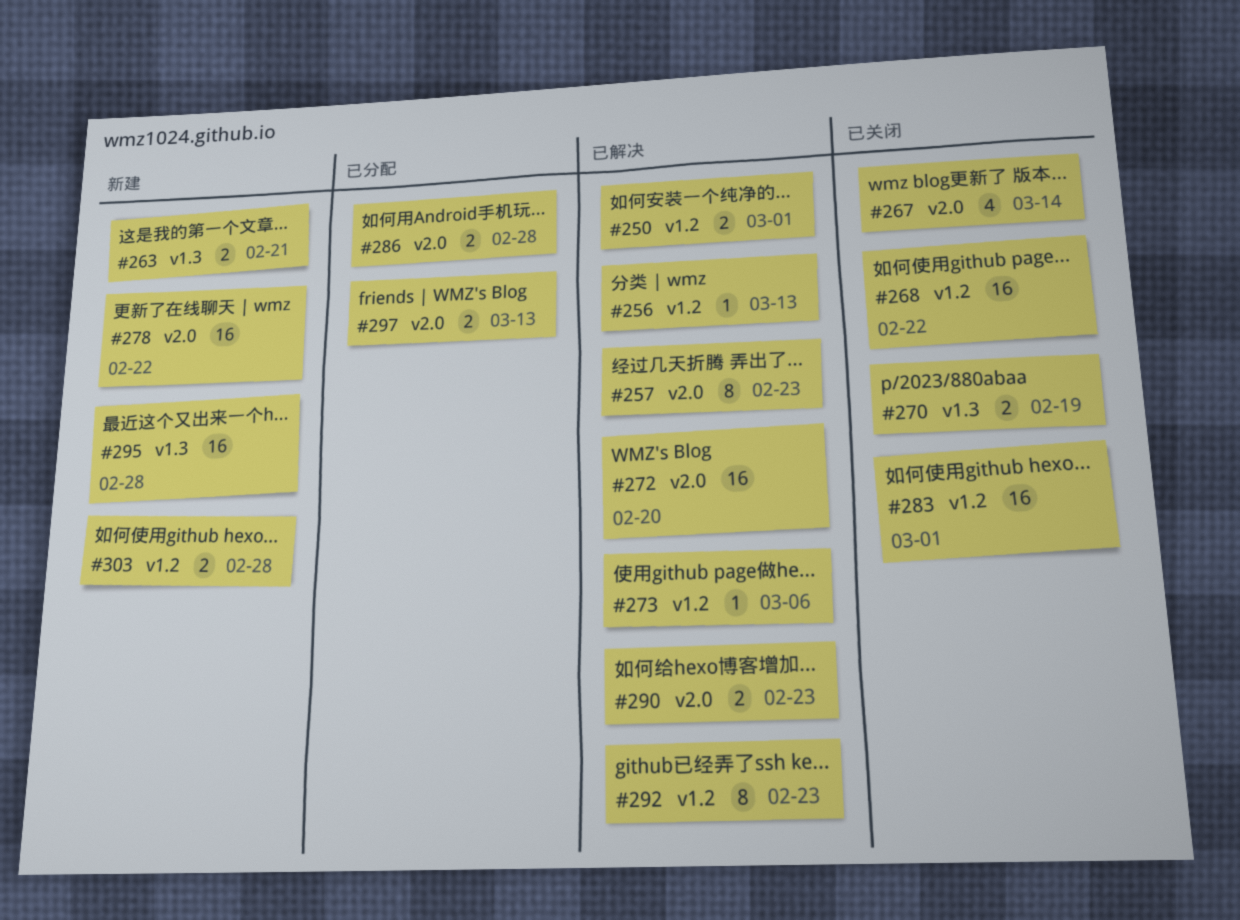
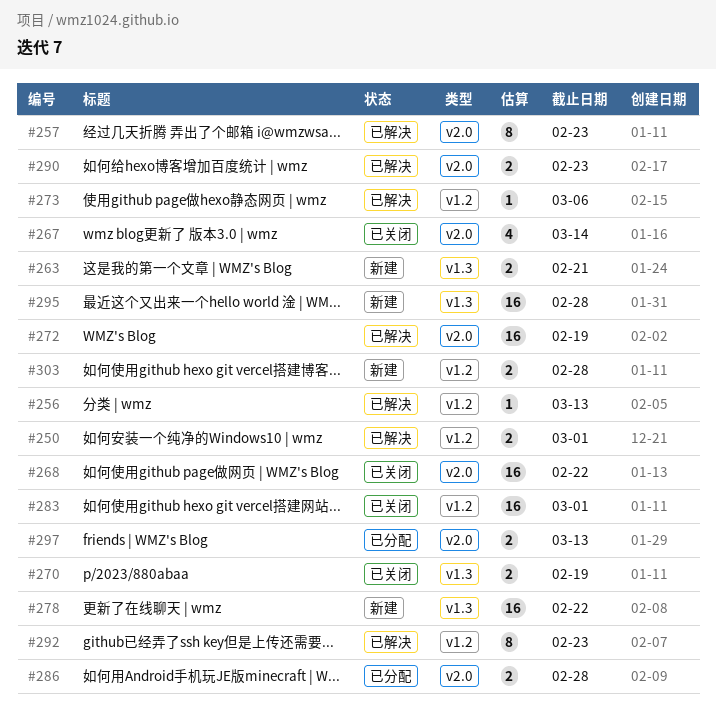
#268, label: v1.2 -> v2.0
#272, due: Feb 20 -> Feb 19
#278, label: v2.0 -> v1.3

